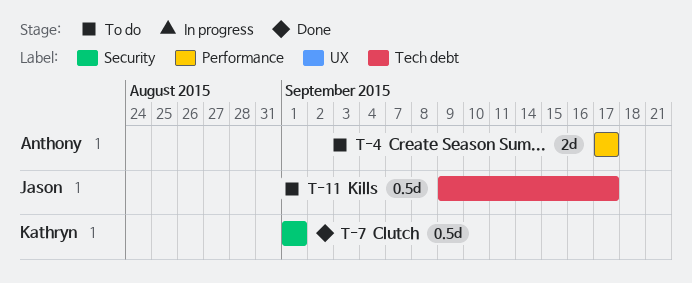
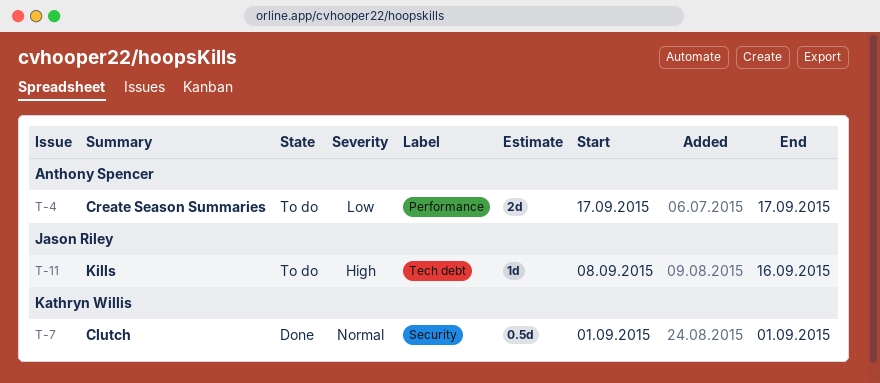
T-11, estimate: 0.5d -> 1d
T-11, start: Sep 9 -> Sep 8
T-11, due: Sep 17 -> Sep 16

